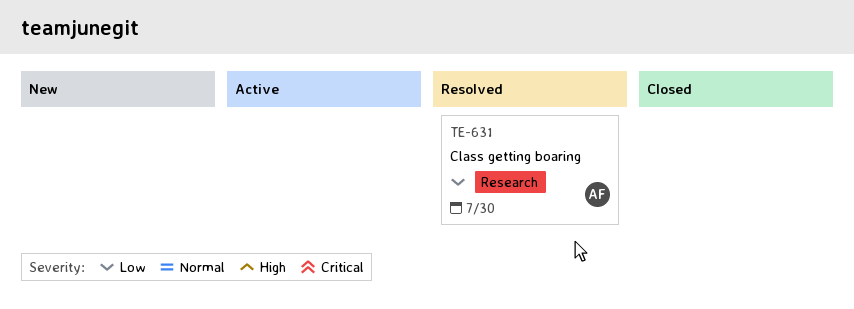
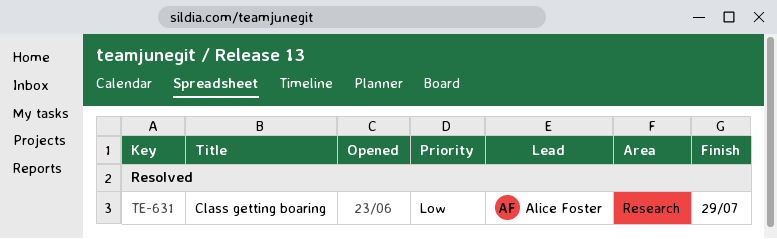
TE-631, due: Jul 30 -> Jul 29

